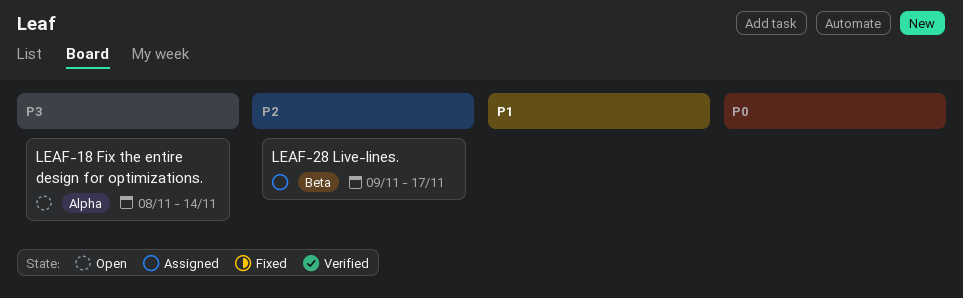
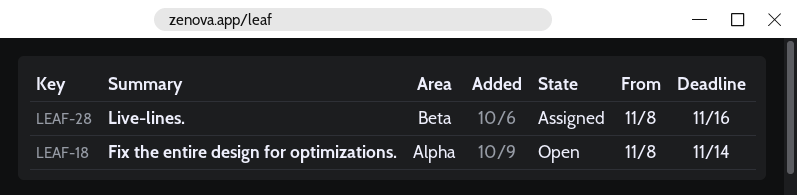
LEAF-28, start: Nov 9 -> Nov 8
LEAF-28, due: Nov 17 -> Nov 16

